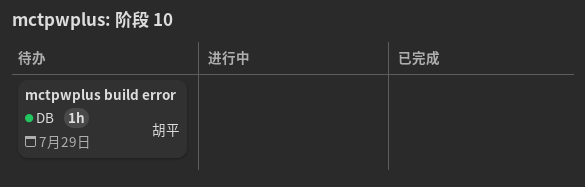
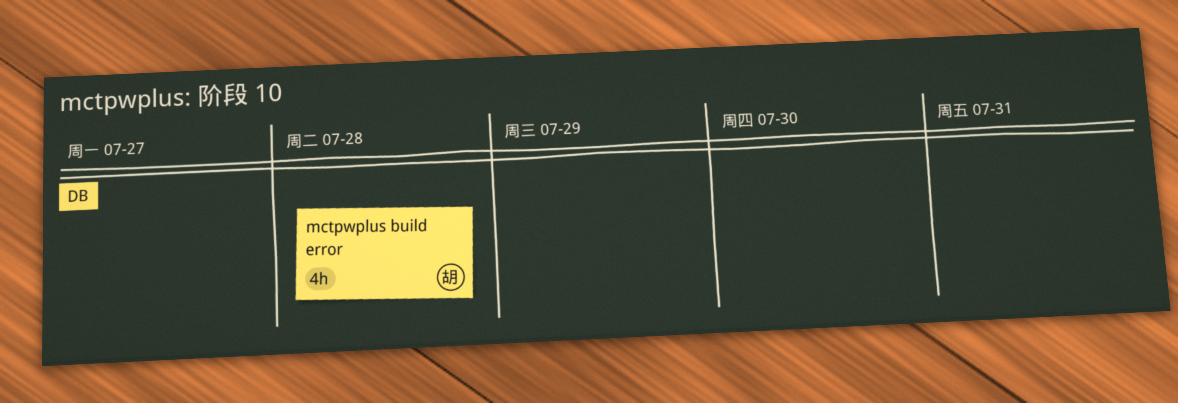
mctpwplus build error, estimate: 1h -> 4h
mctpwplus build error, due: Jul 29 -> Jul 28

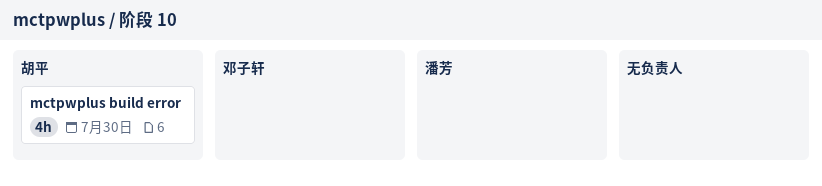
mctpwplus build error, due: Jul 28 -> Jul 30

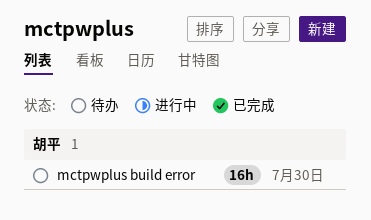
mctpwplus build error, estimate: 4h -> 16h

